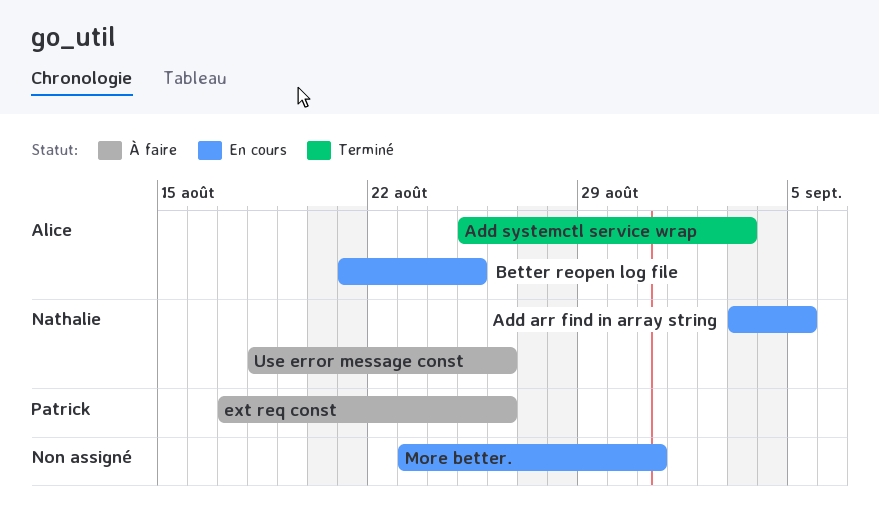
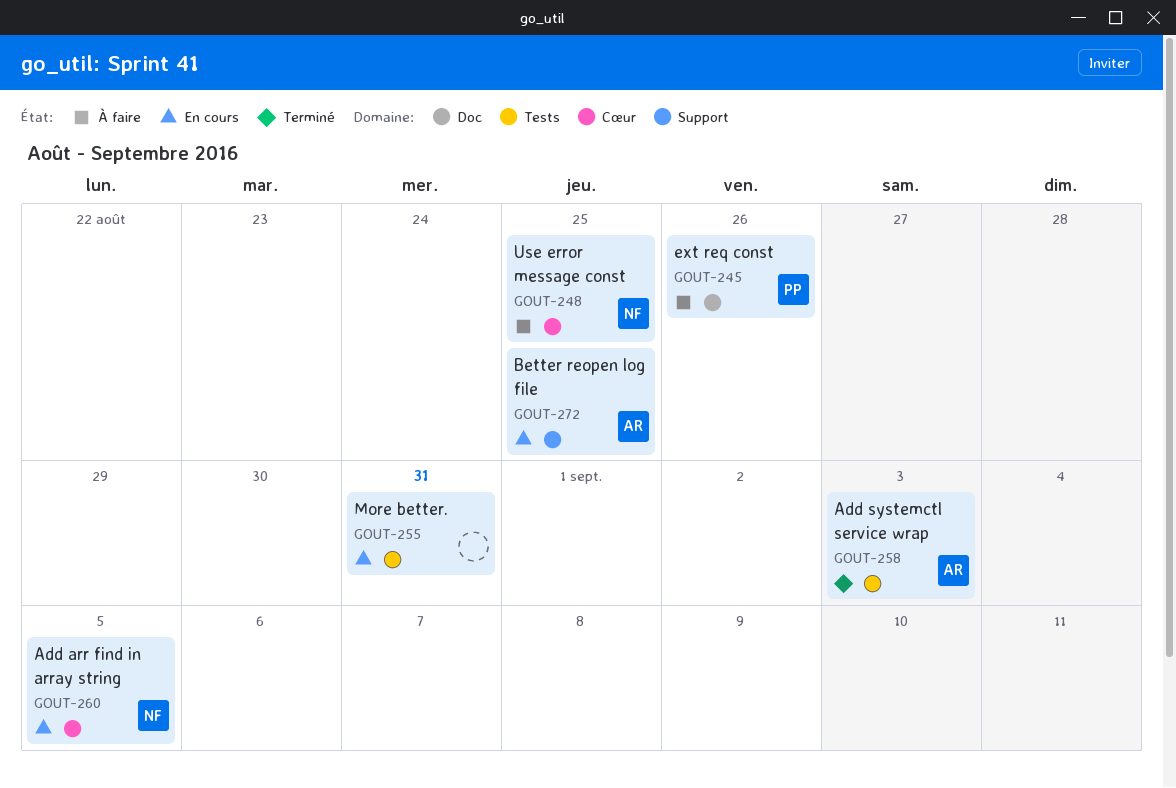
Use error message const, due: Aug 26 -> Aug 25

